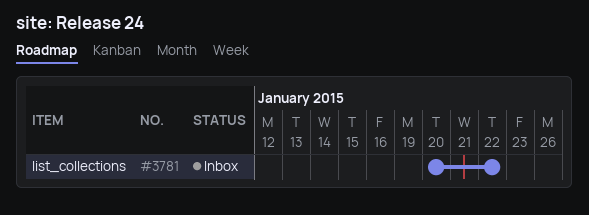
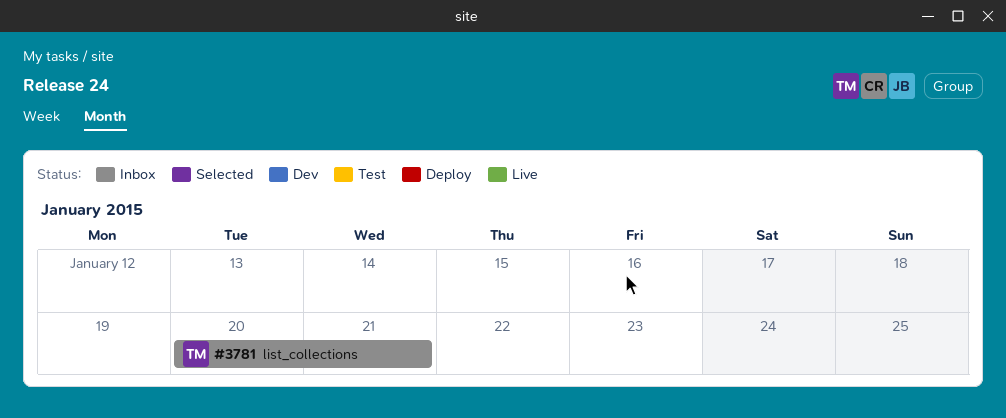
#3781, due: Jan 22 -> Jan 21

